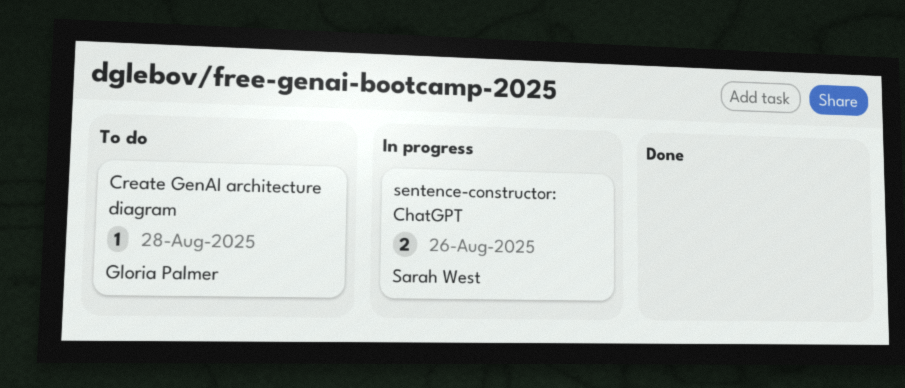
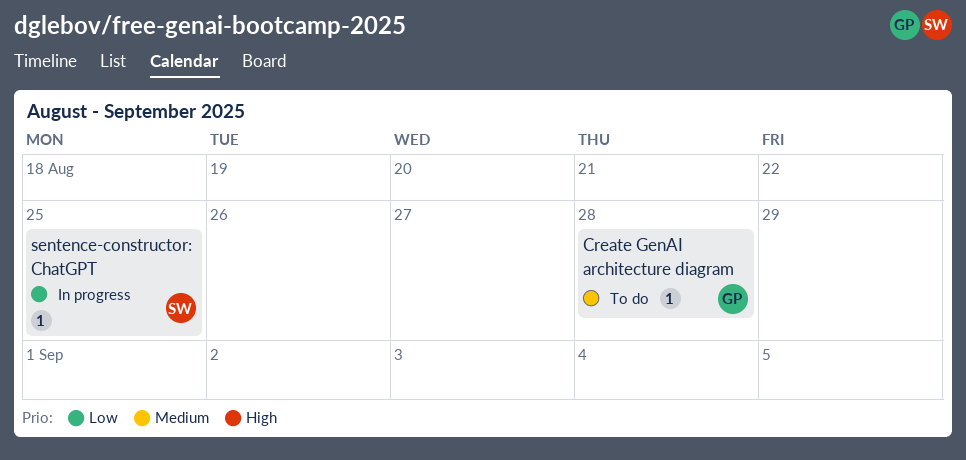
sentence-constructor: ChatGPT, estimate: 2 -> 1
sentence-constructor: ChatGPT, due: Aug 26 -> Aug 25

